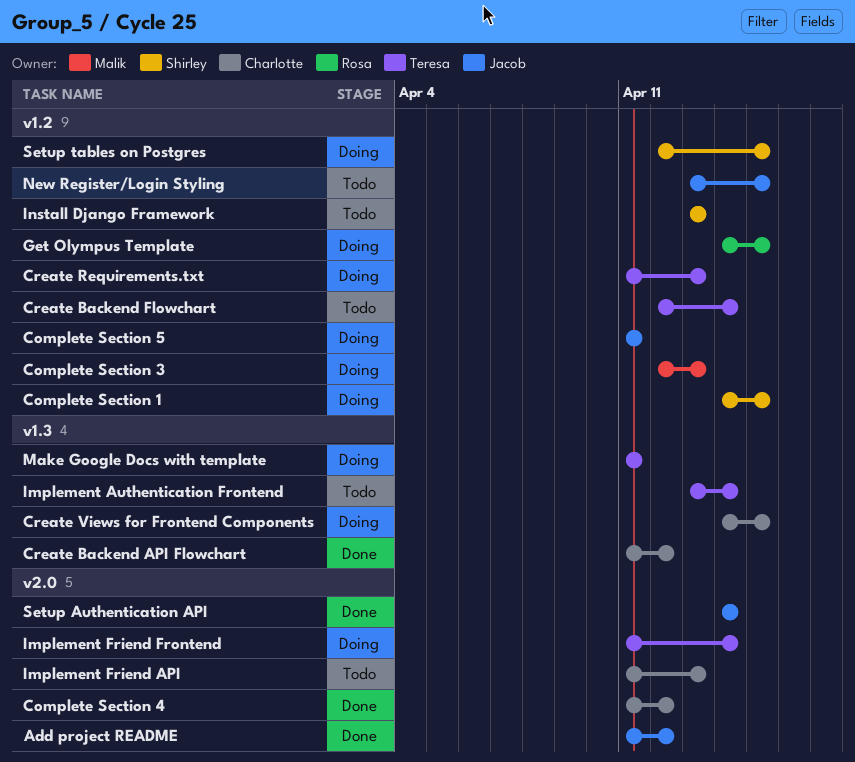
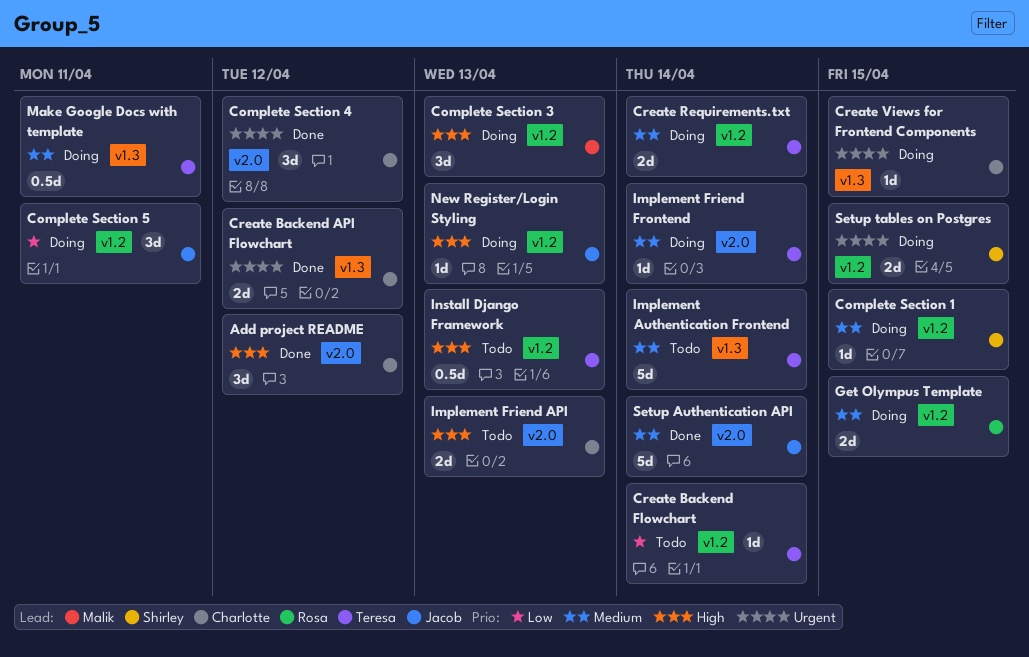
Add project README, owner: Jacob -> Charlotte
Create Requirements.txt, due: Apr 13 -> Apr 14
Install Django Framework, owner: Shirley -> Teresa
New Register/Login Styling, status: Todo -> Doing
New Register/Login Styling, due: Apr 15 -> Apr 13

